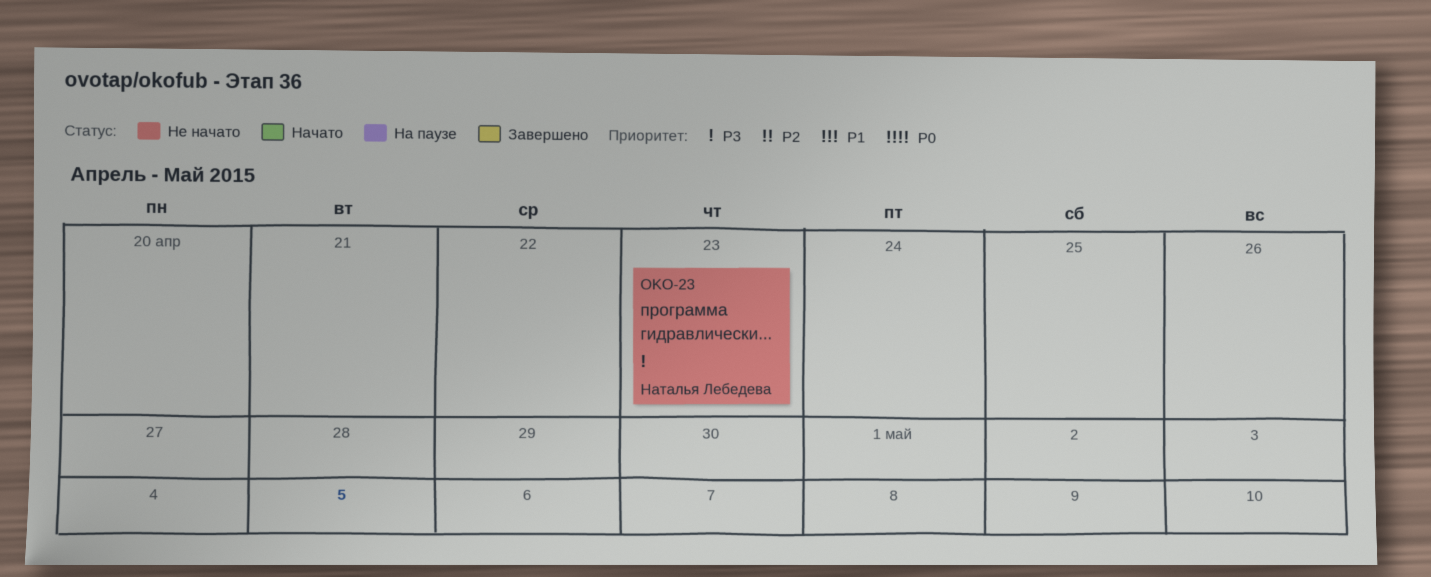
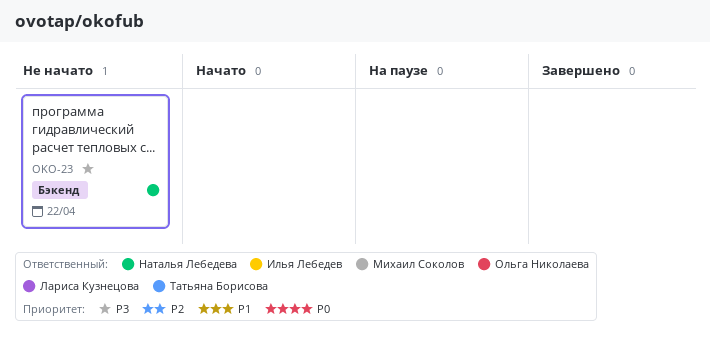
OKO-23, due: Apr 23 -> Apr 22

